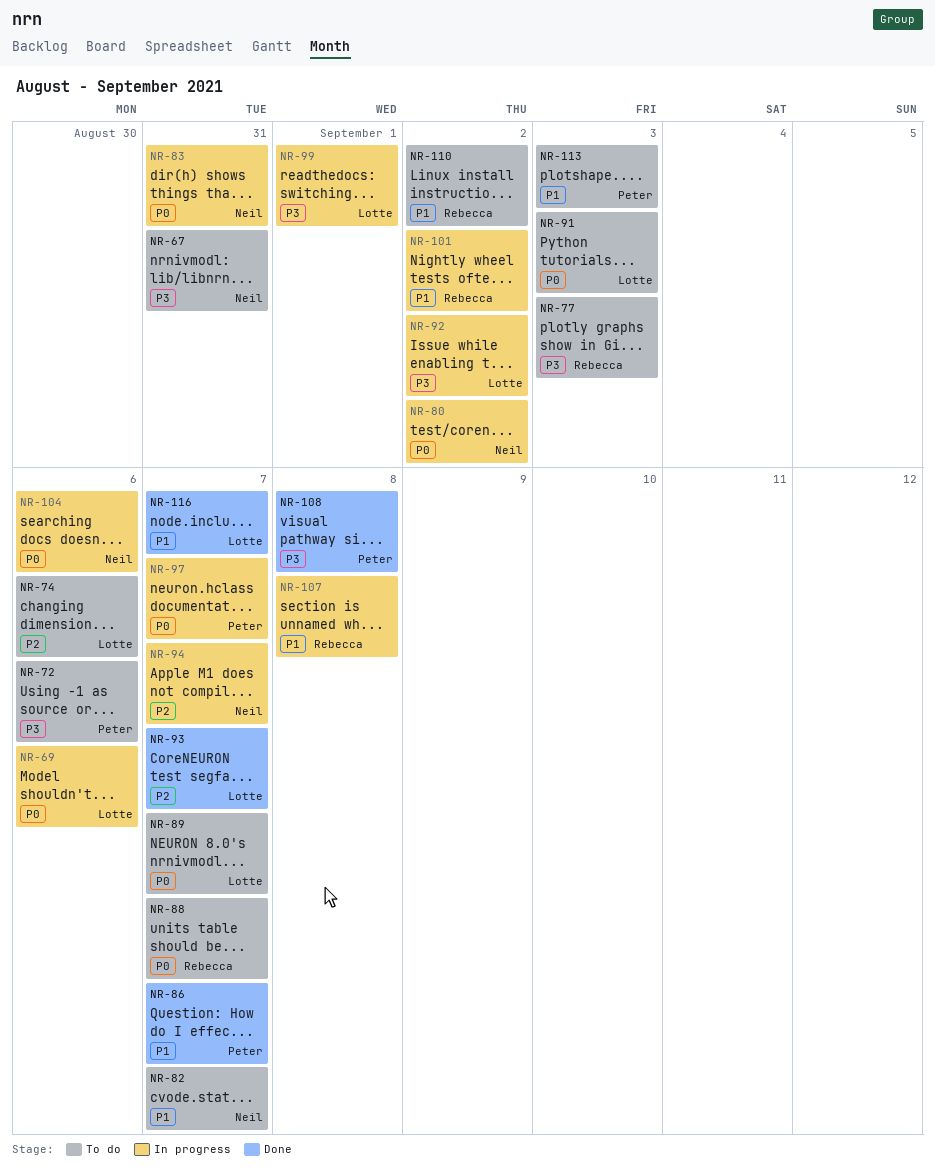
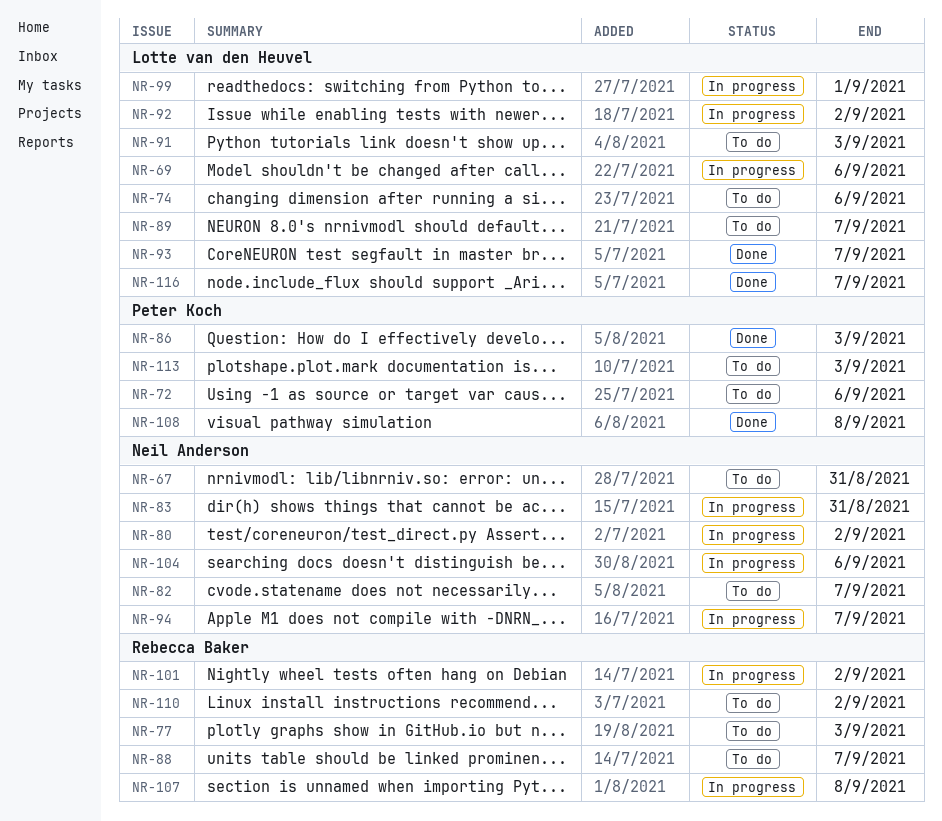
NR-86, due: Sep 7 -> Sep 3
NR-97: present -> none

